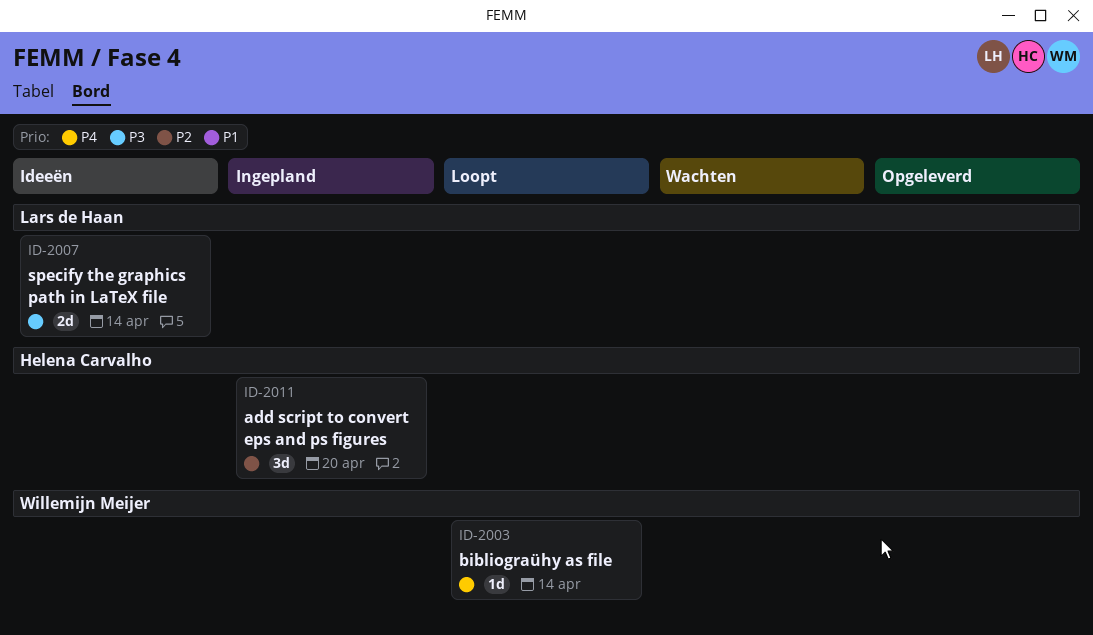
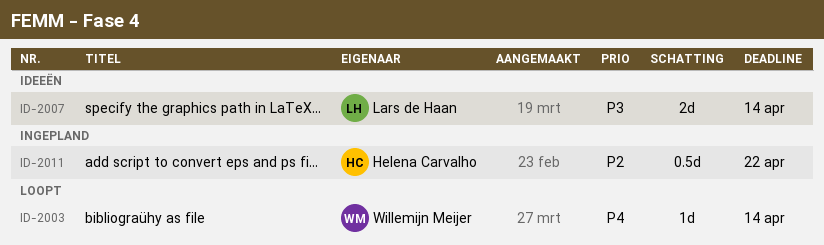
ID-2011, estimate: 3d -> 0.5d
ID-2011, due: Apr 20 -> Apr 22

